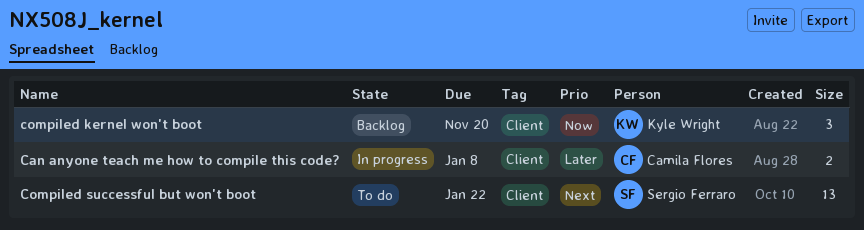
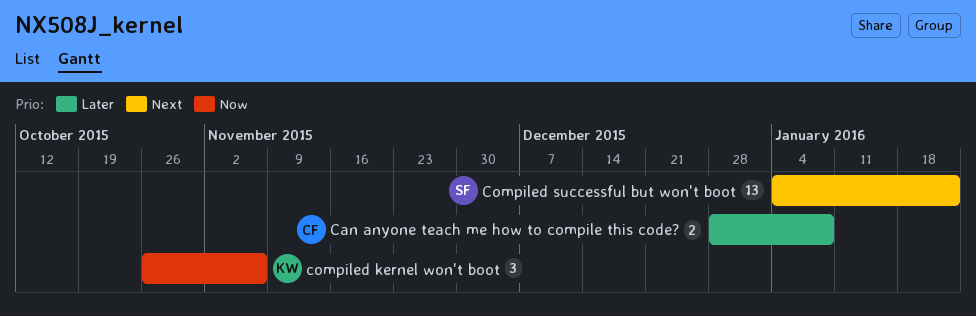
compiled kernel won't boot, due: Nov 20 -> Nov 6

